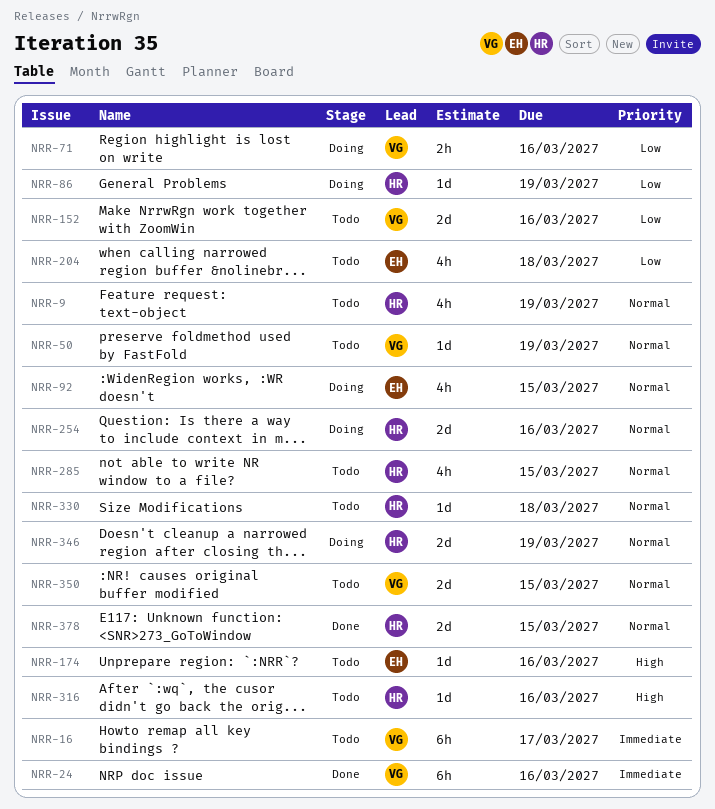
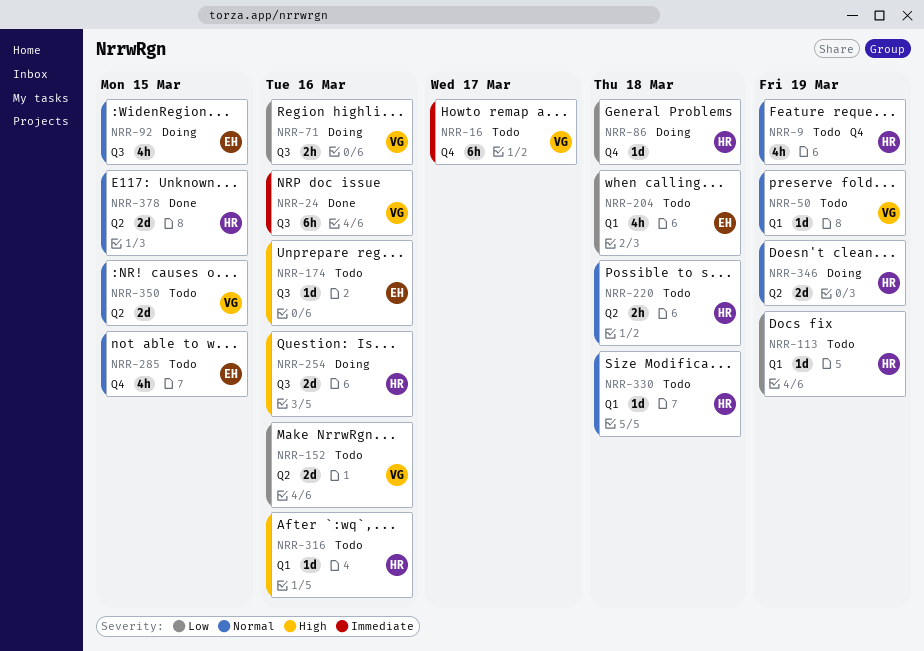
NRR-86, due: Mar 19 -> Mar 18
NRR-113: none -> present
NRR-220: none -> present
NRR-254, priority: Normal -> High
NRR-285, owner: HR -> EH

